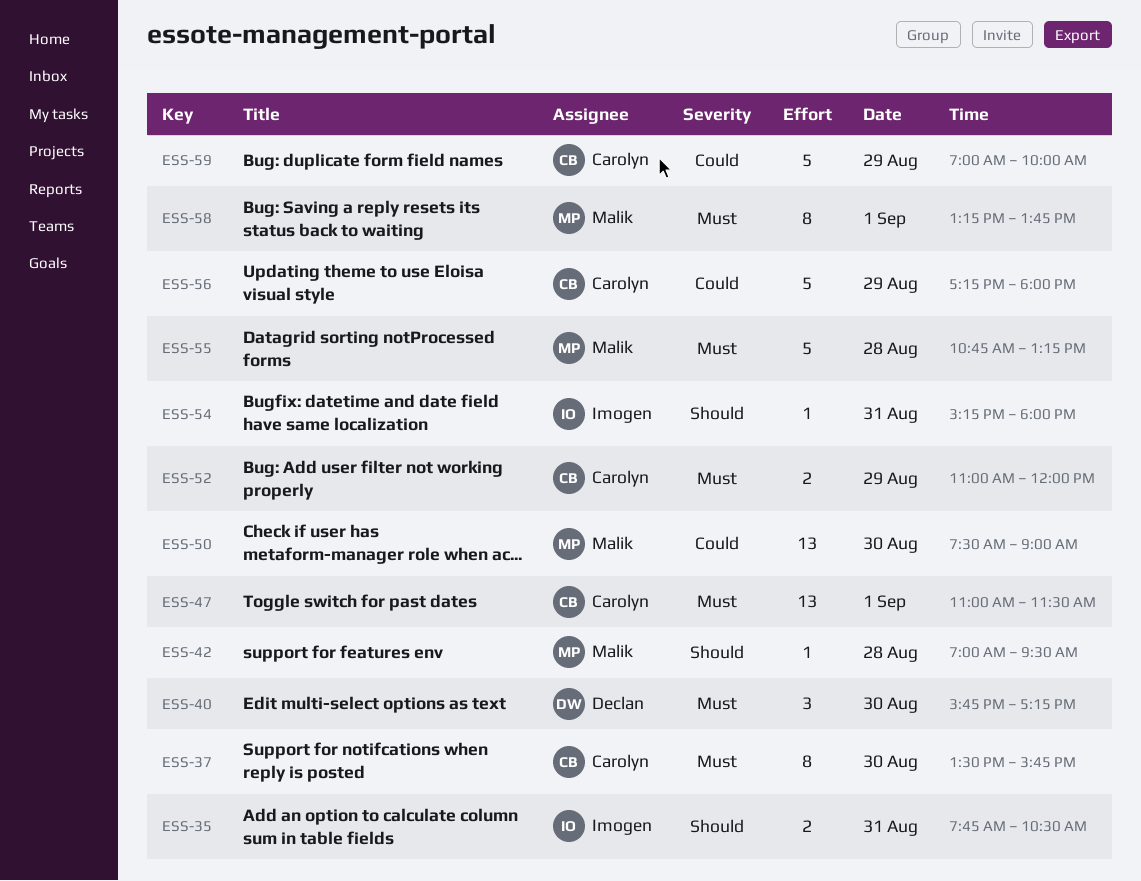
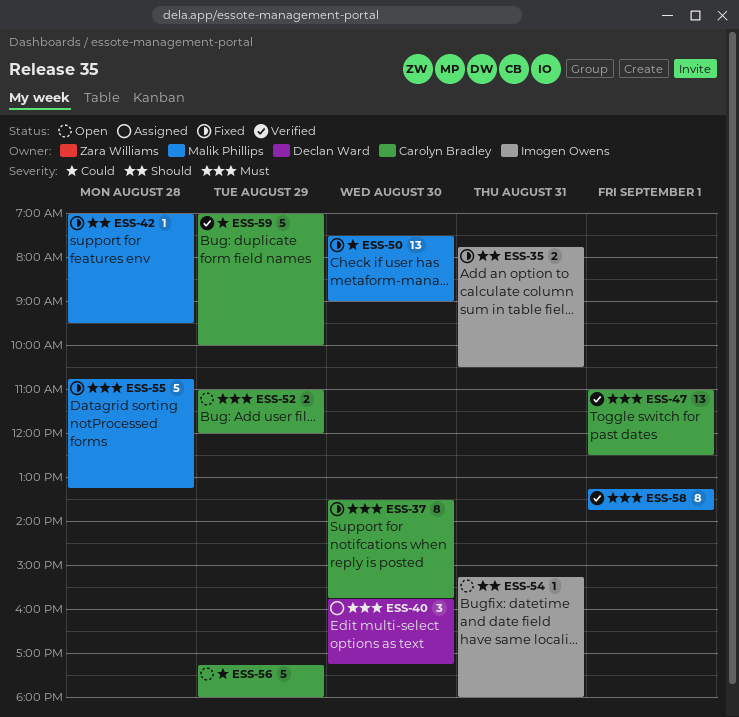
ESS-47, ends: 11:30 -> 12:30

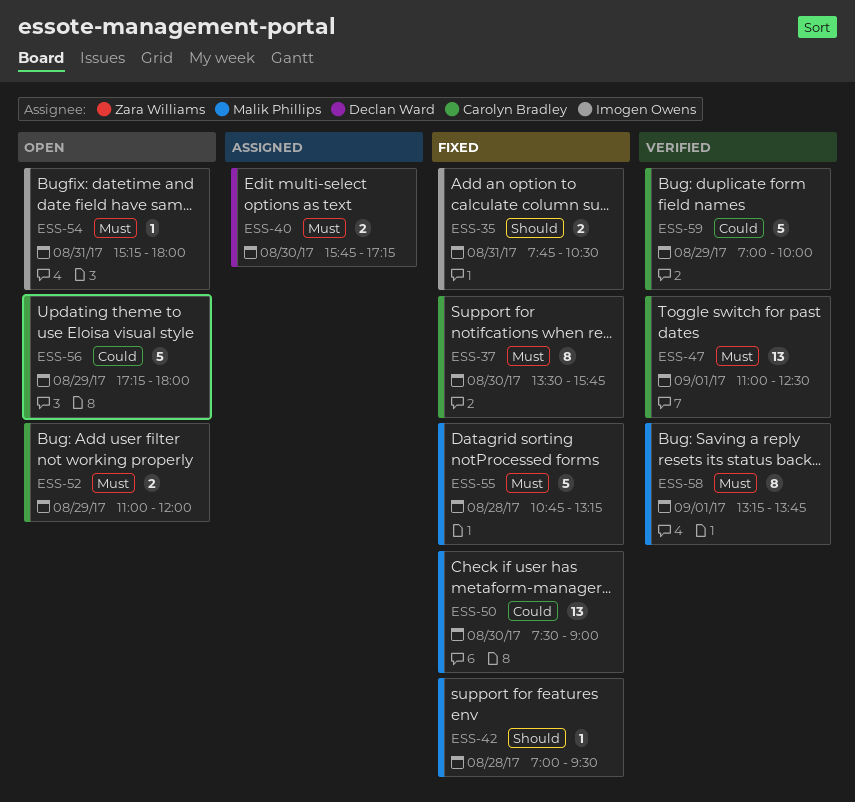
ESS-40, estimate: 3 -> 2
ESS-54, priority: Should -> Must

